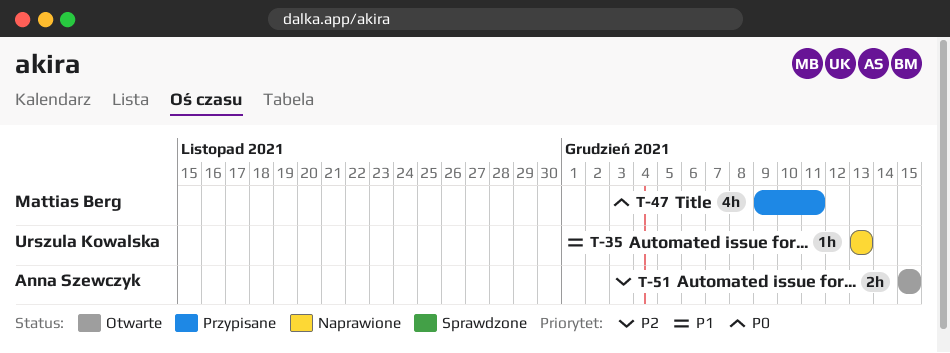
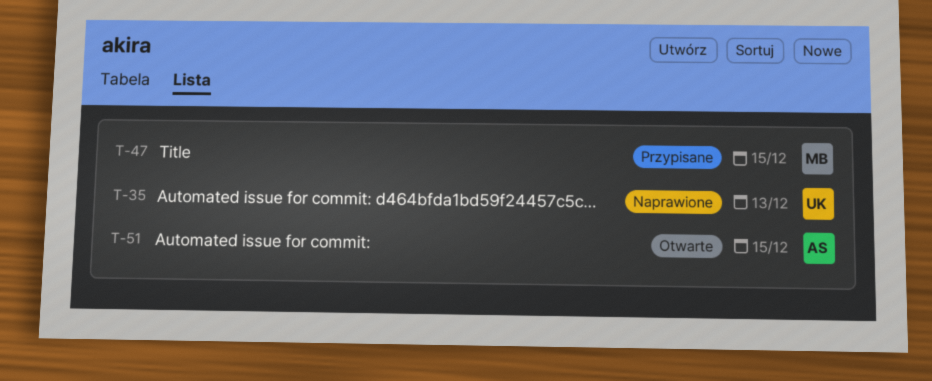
T-47, due: Dec 11 -> Dec 15

